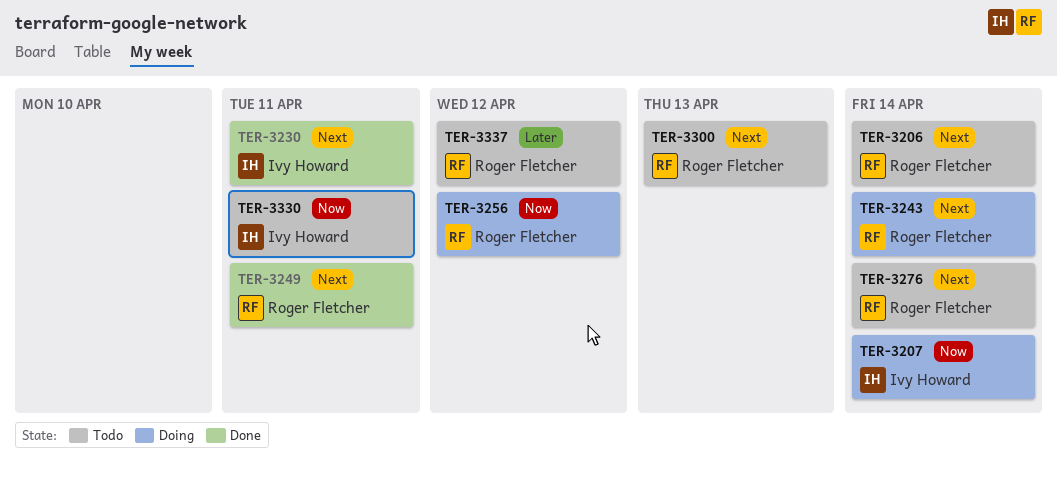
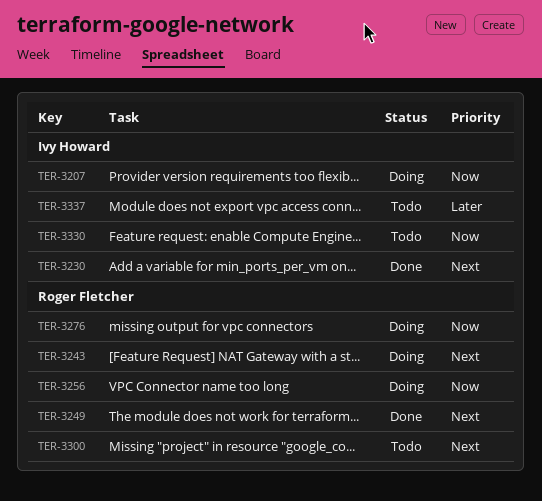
TER-3206: present -> none
TER-3276, status: Todo -> Doing
TER-3276, priority: Next -> Now
TER-3337, owner: Roger Fletcher -> Ivy Howard

